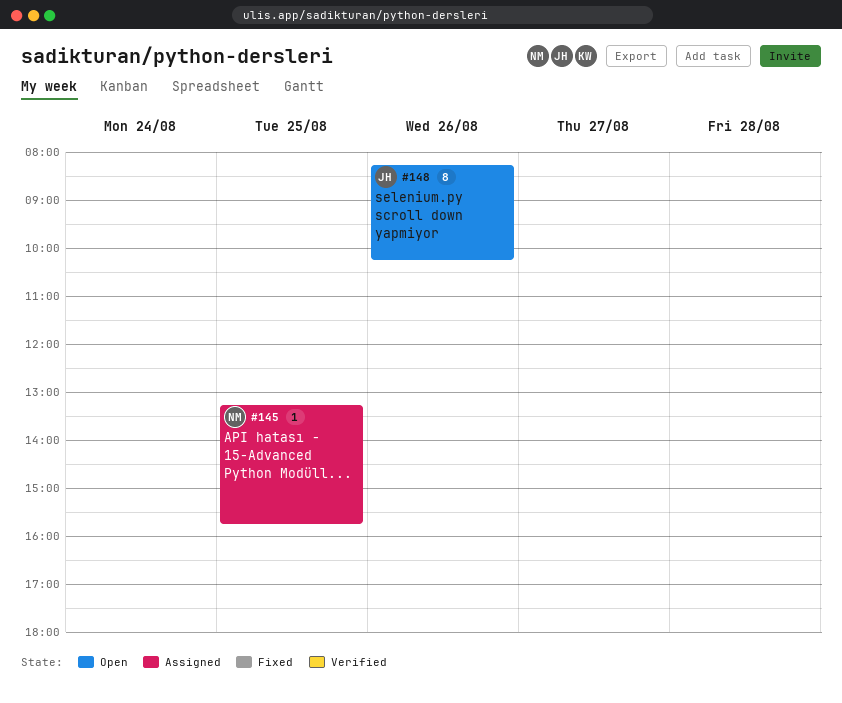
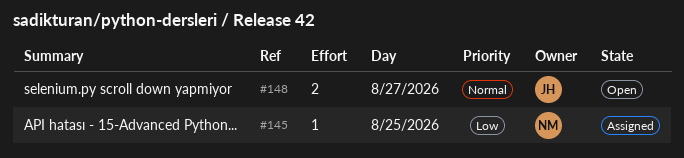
#148, estimate: 8 -> 2
#148, day: Aug 26 -> Aug 27

